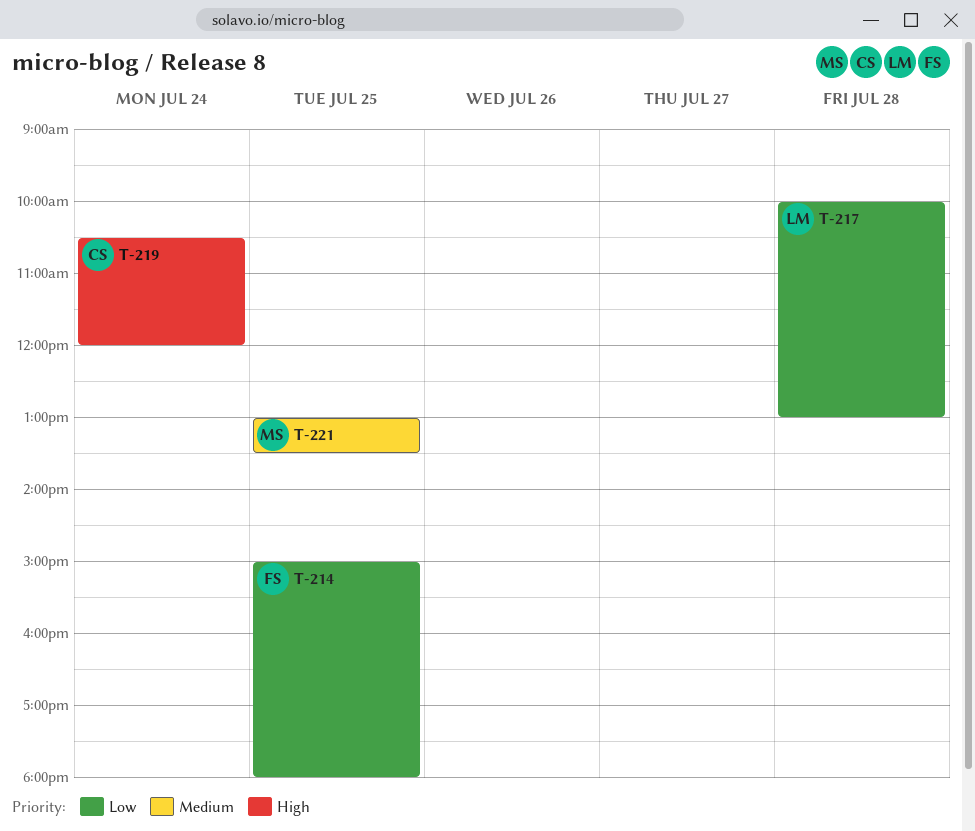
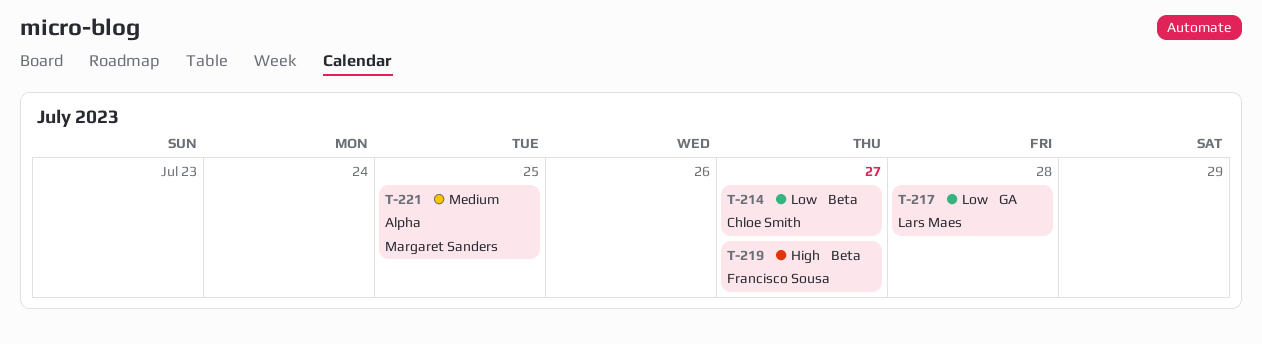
T-214, owner: Francisco Sousa -> Chloe Smith
T-214, day: Jul 25 -> Jul 27
T-219, owner: Chloe Smith -> Francisco Sousa
T-219, day: Jul 24 -> Jul 27

